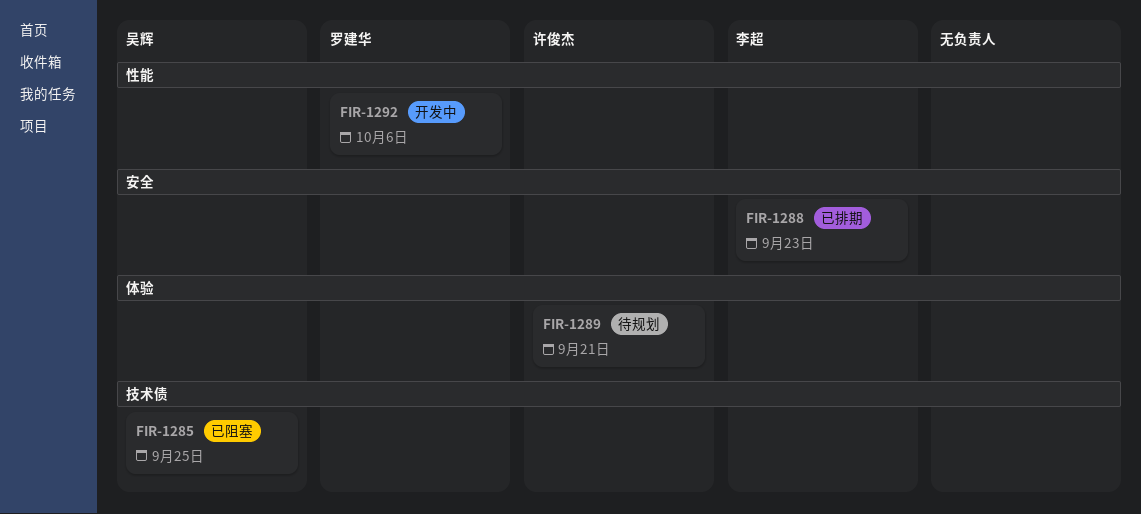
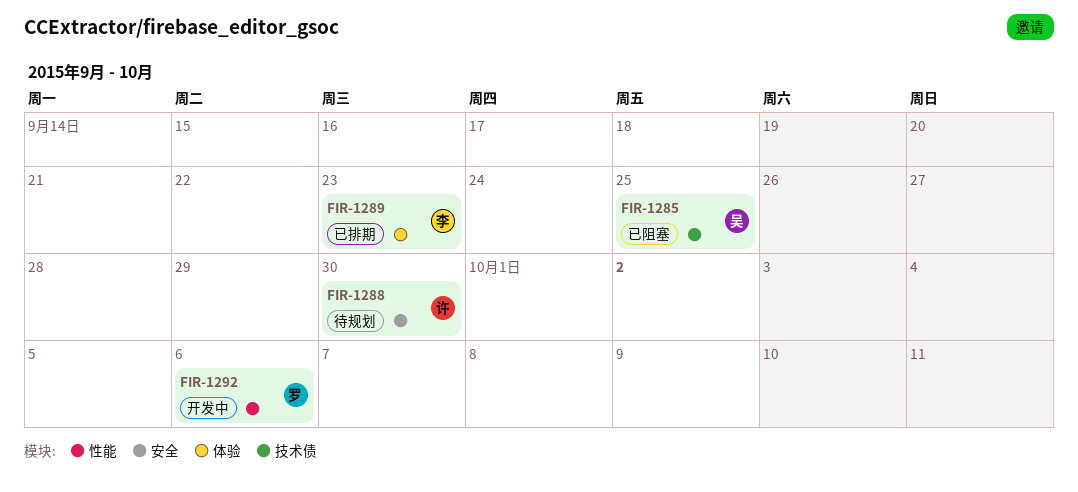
FIR-1288, status: 已排期 -> 待规划
FIR-1288, owner: 李超 -> 许俊杰
FIR-1288, due: Sep 23 -> Sep 30
FIR-1289, status: 待规划 -> 已排期
FIR-1289, owner: 许俊杰 -> 李超
FIR-1289, due: Sep 21 -> Sep 23

